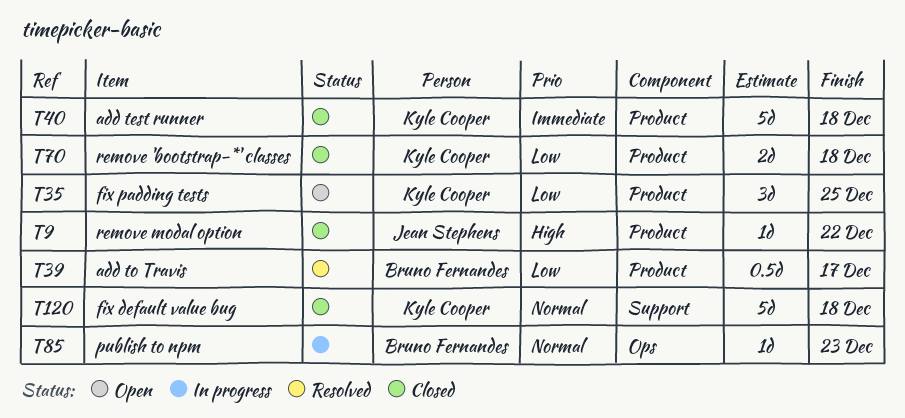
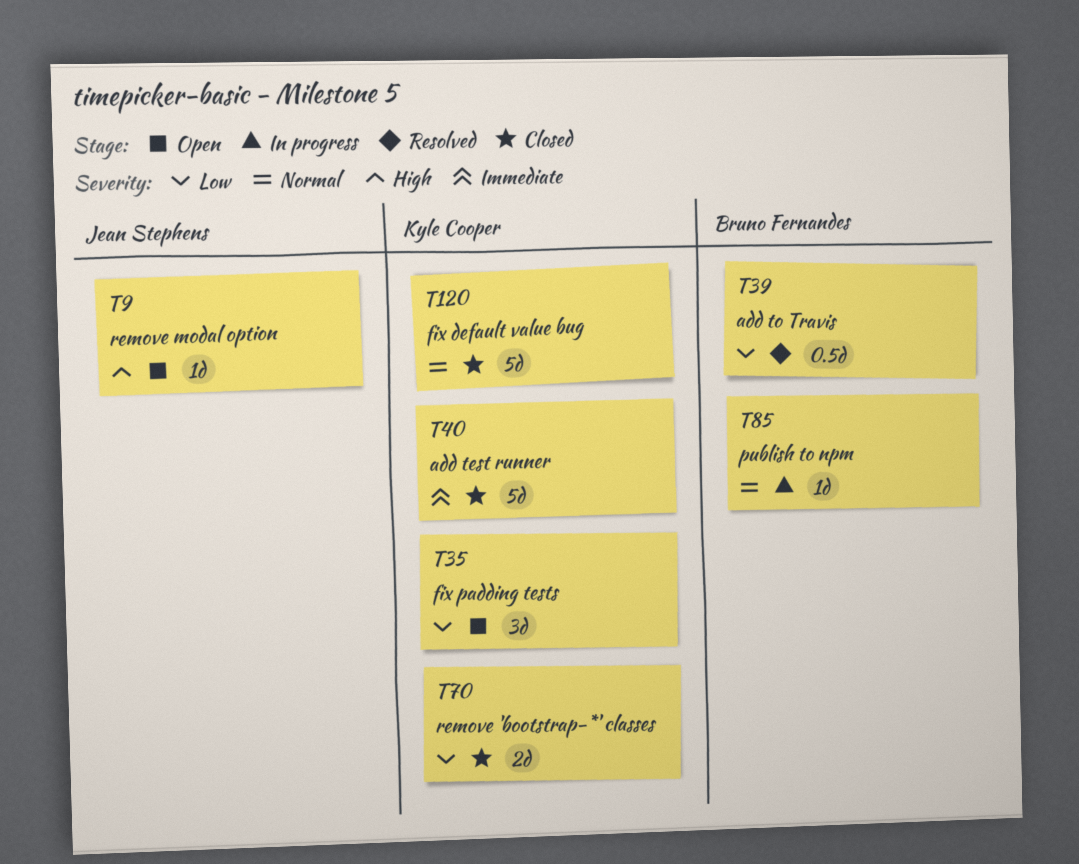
T9, status: Closed -> Open

